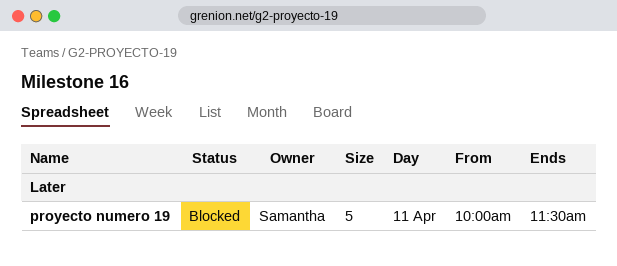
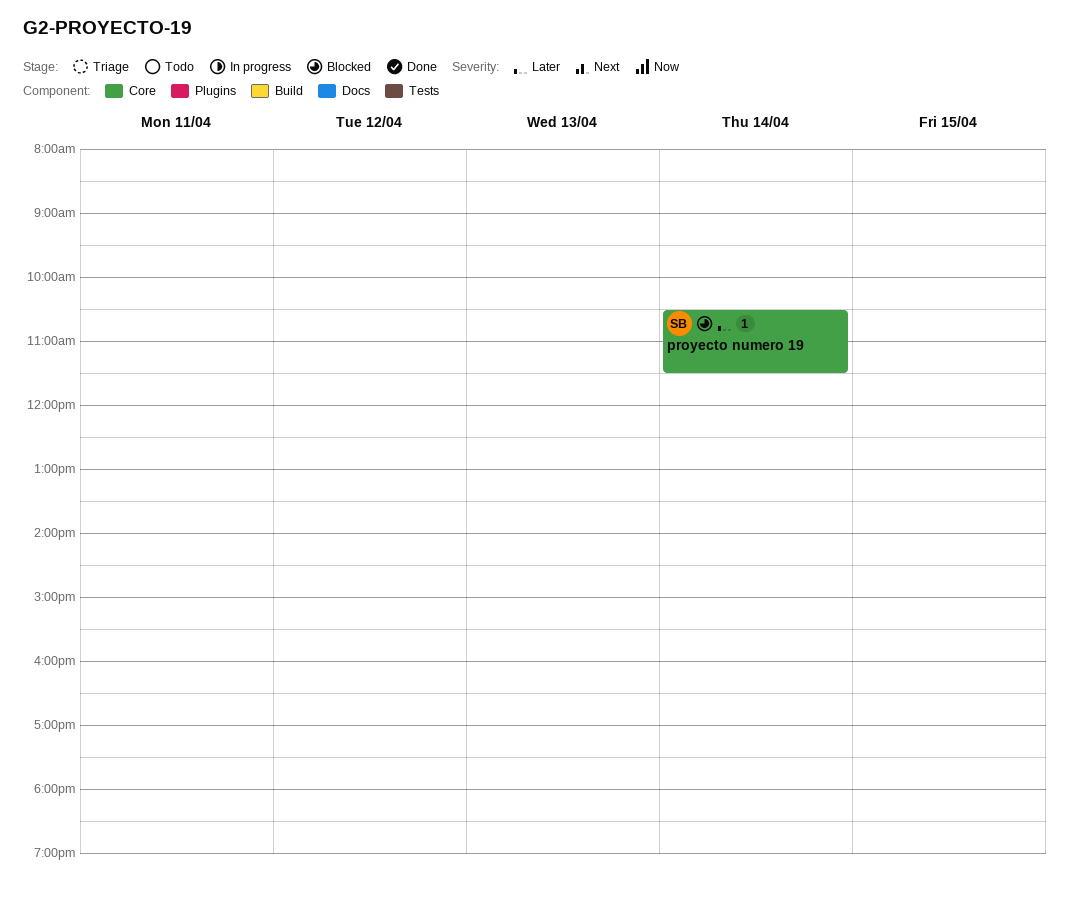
proyecto numero 19, estimate: 5 -> 1
proyecto numero 19, day: Apr 11 -> Apr 14
proyecto numero 19, begins: 10:00 -> 10:30

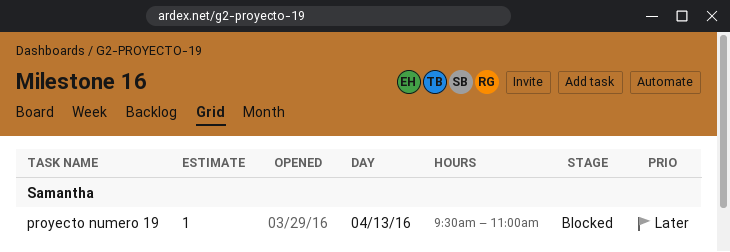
proyecto numero 19, day: Apr 14 -> Apr 13
proyecto numero 19, begins: 10:30 -> 09:30
proyecto numero 19, ends: 11:30 -> 11:00

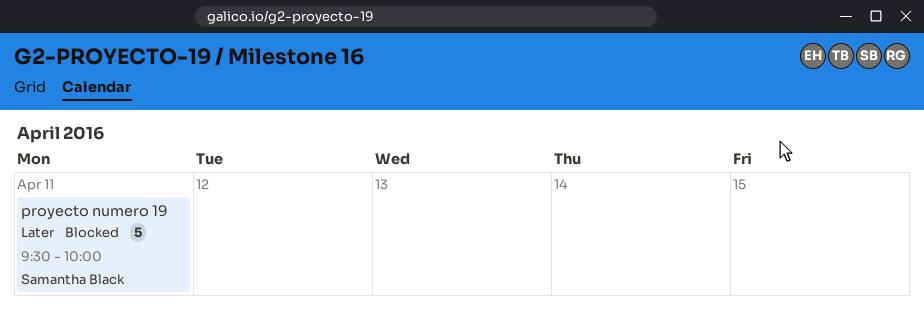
proyecto numero 19, estimate: 1 -> 5
proyecto numero 19, day: Apr 13 -> Apr 11
proyecto numero 19, ends: 11:00 -> 10:00

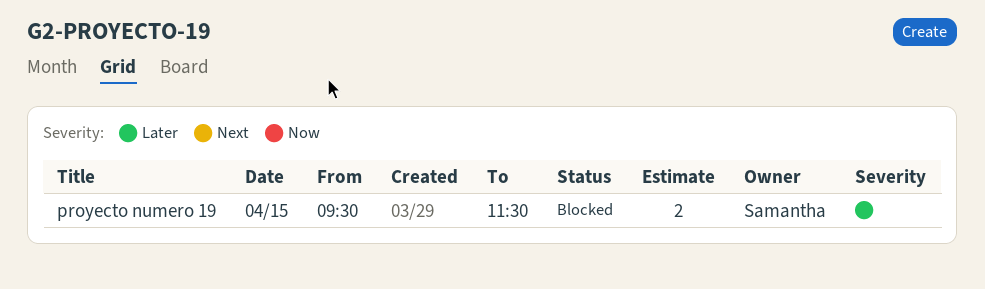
proyecto numero 19, estimate: 5 -> 2
proyecto numero 19, day: Apr 11 -> Apr 15
proyecto numero 19, ends: 10:00 -> 11:30

